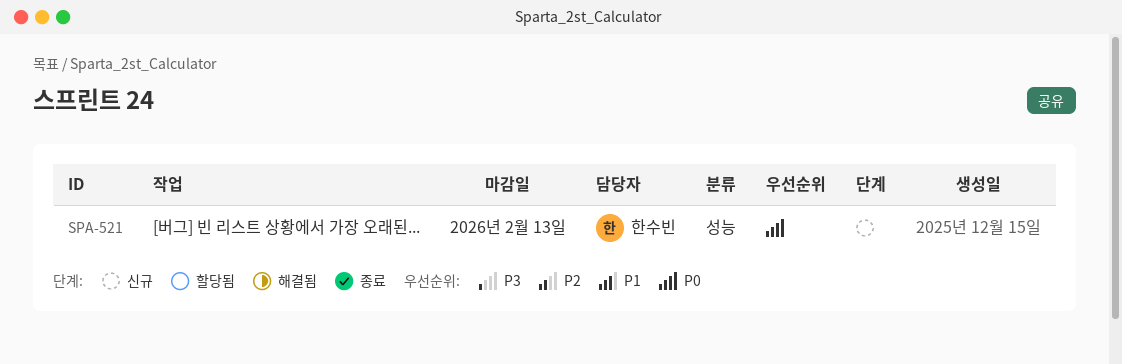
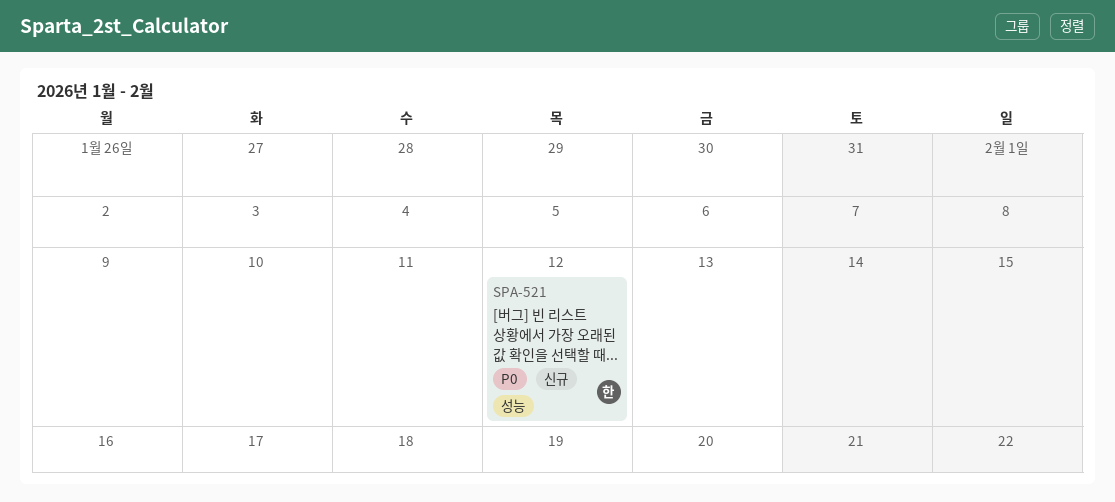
SPA-521, due: Feb 13 -> Feb 12

